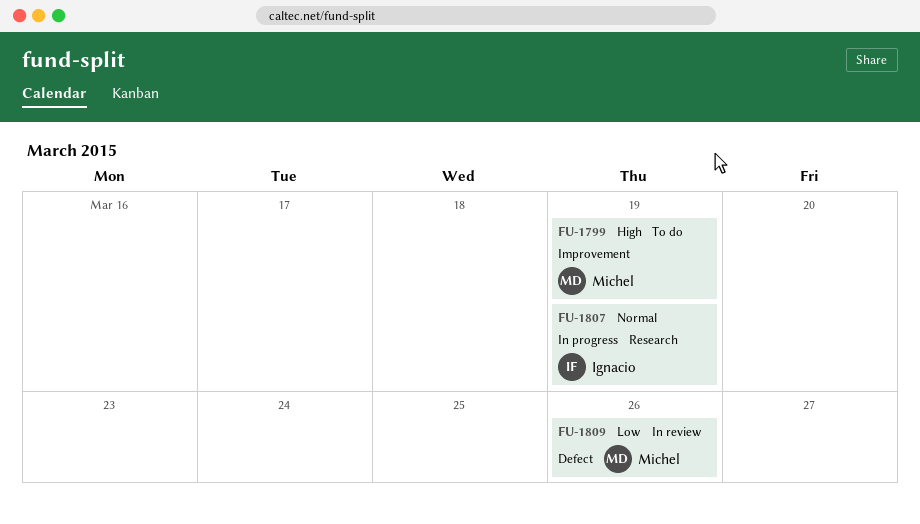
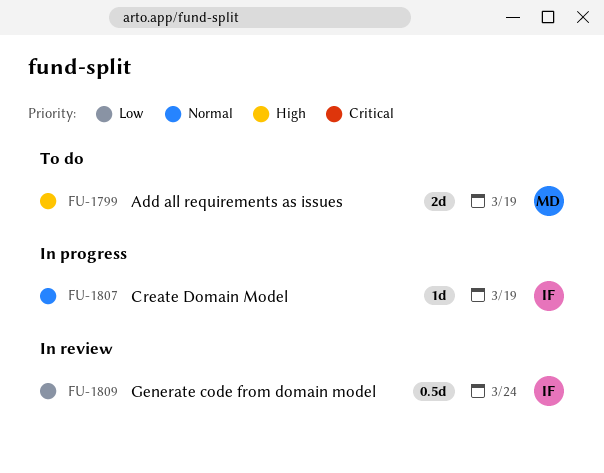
FU-1809, owner: Michel -> Ignacio
FU-1809, due: Mar 26 -> Mar 24

